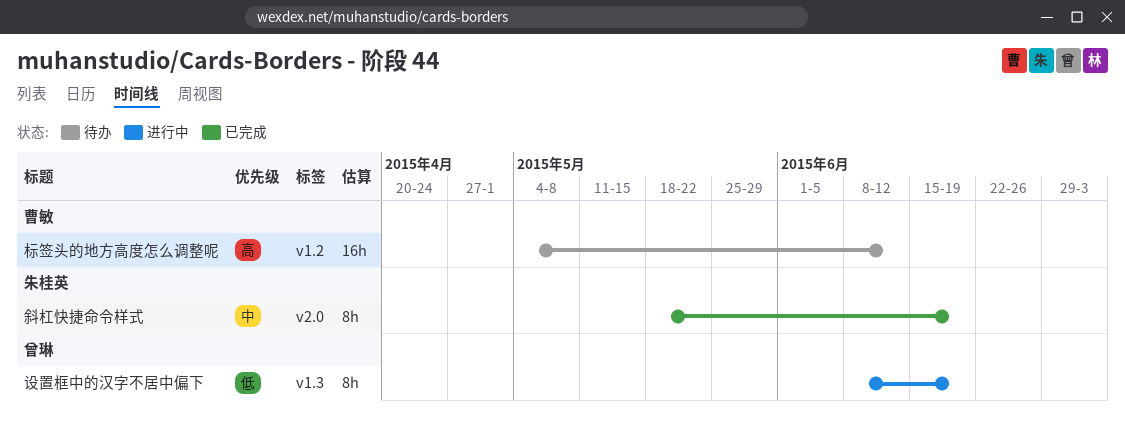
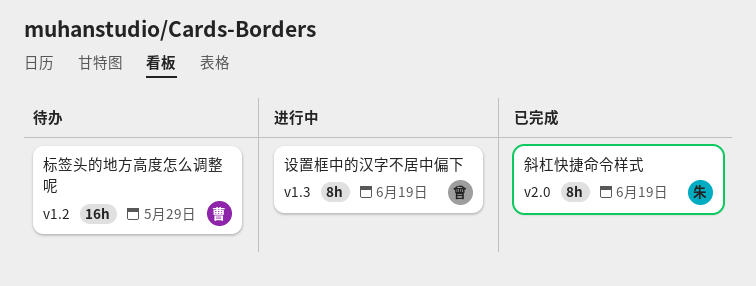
标签头的地方高度怎么调整呢, due: Jun 12 -> May 29

